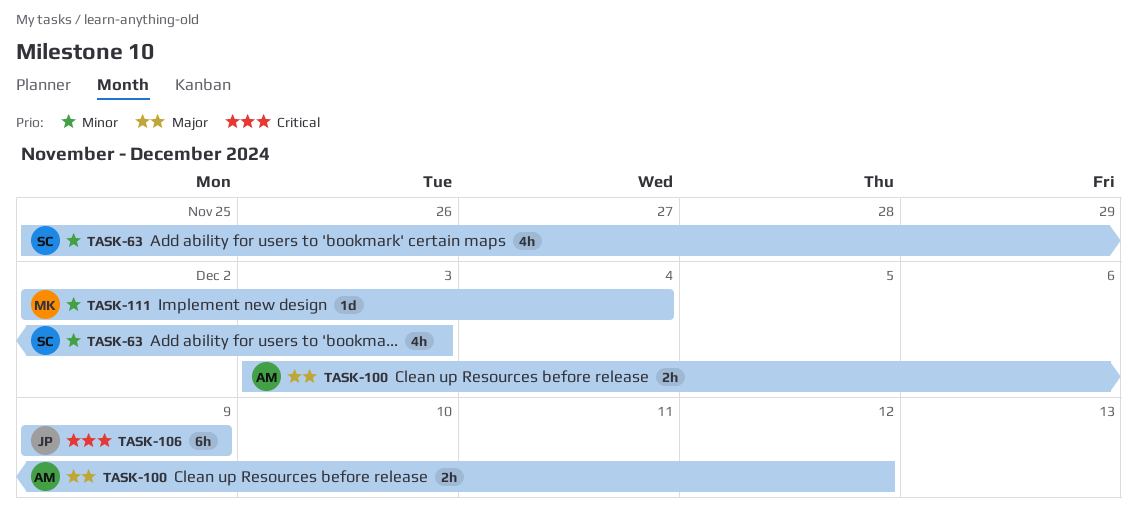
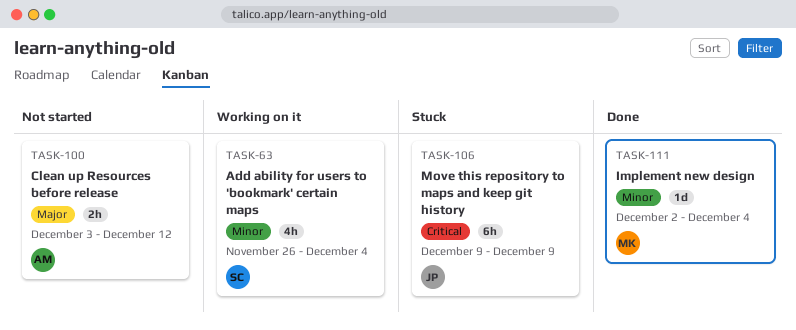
TASK-63, start: Nov 25 -> Nov 26
TASK-63, due: Dec 3 -> Dec 4

